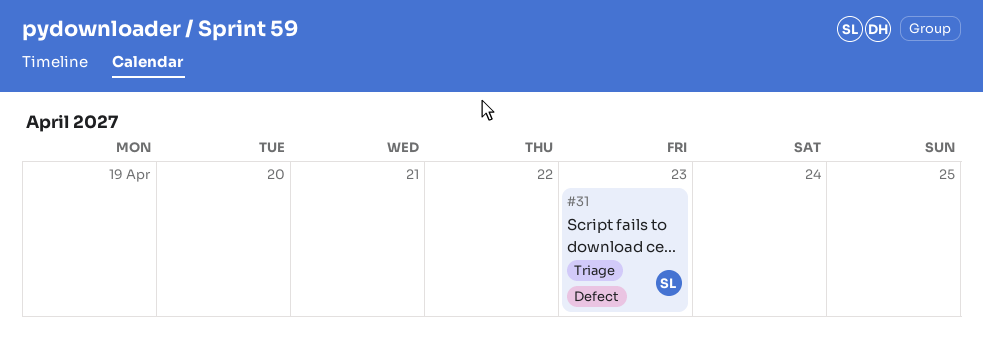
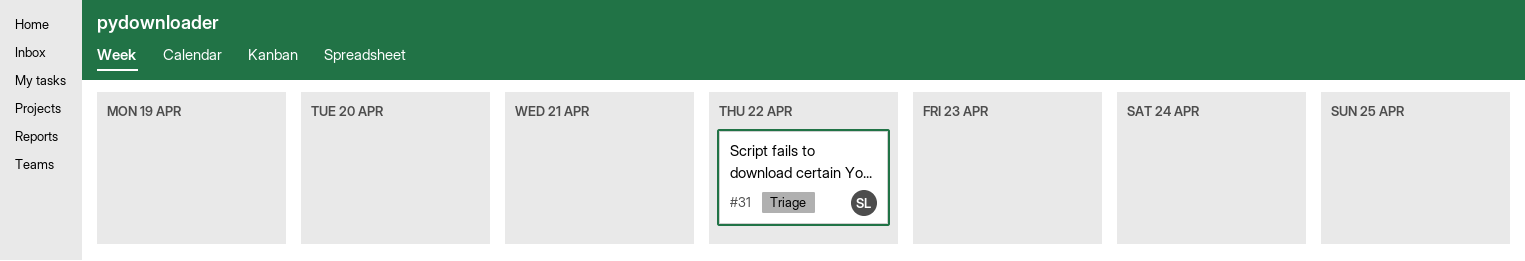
#31, due: Apr 23 -> Apr 22

